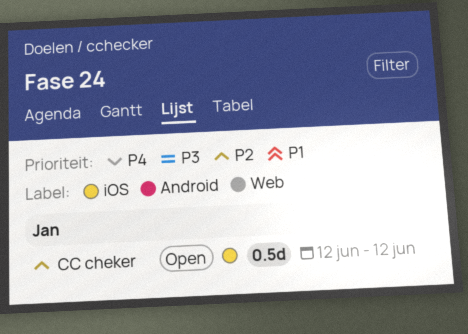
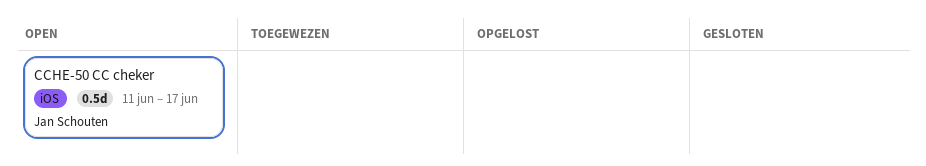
CC cheker, start: Jun 12 -> Jun 11
CC cheker, due: Jun 12 -> Jun 17

